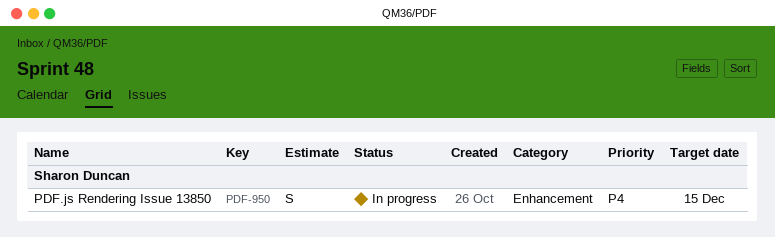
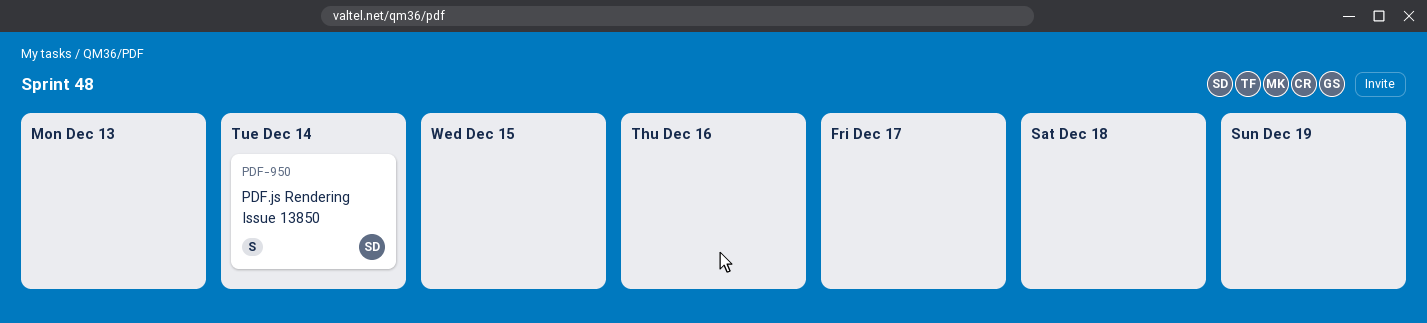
PDF-950, due: Dec 15 -> Dec 14

